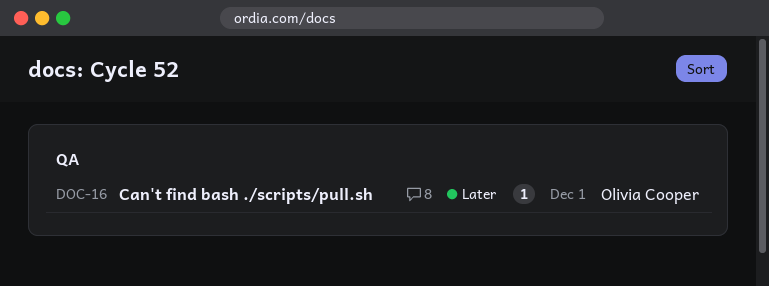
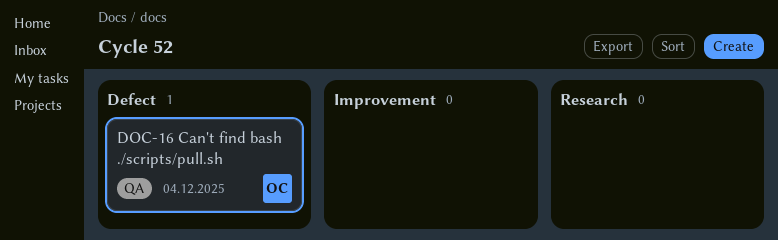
DOC-16, due: Dec 1 -> Dec 4

